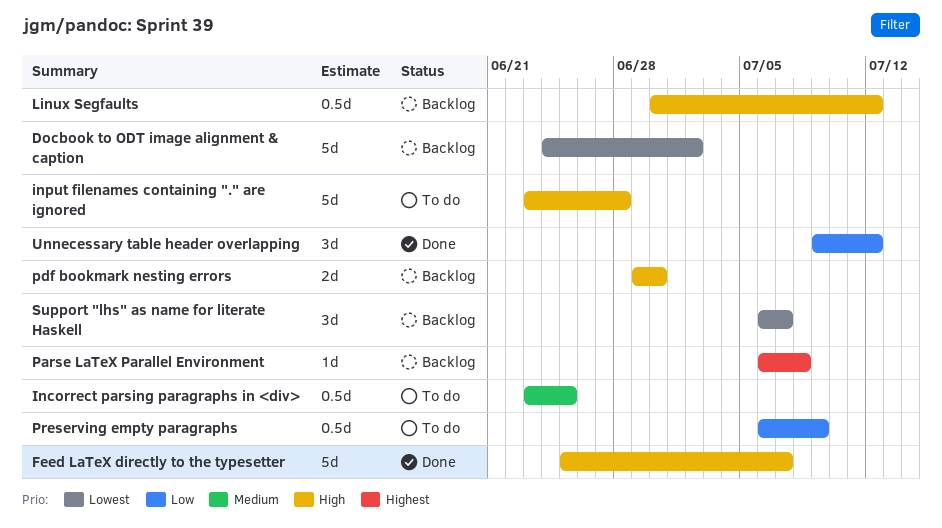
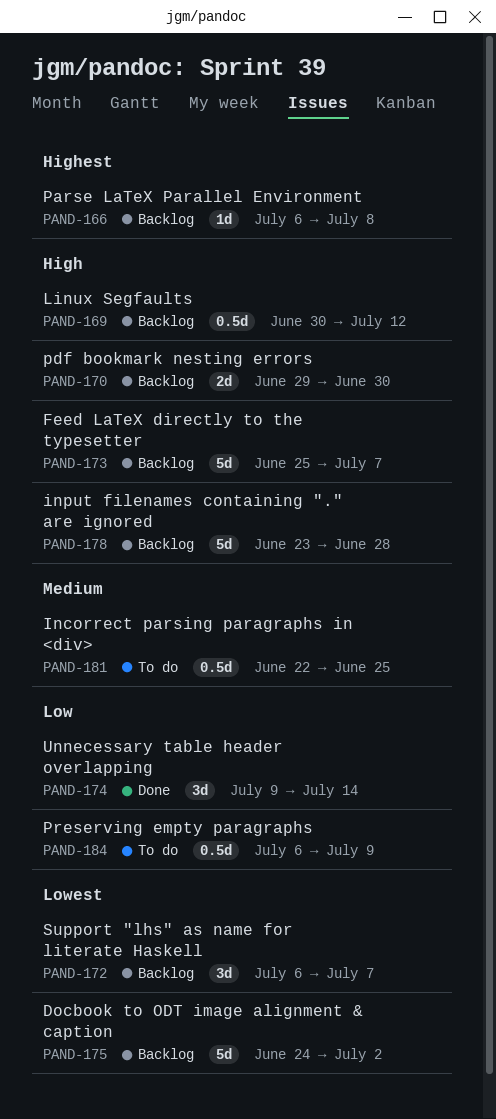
Feed LaTeX directly to the typesetter, status: Done -> Backlog
Incorrect parsing paragraphs in <div>, start: Jun 23 -> Jun 22
input filenames containing "." are ignored, status: To do -> Backlog
Unnecessary table header overlapping, due: Jul 12 -> Jul 14

